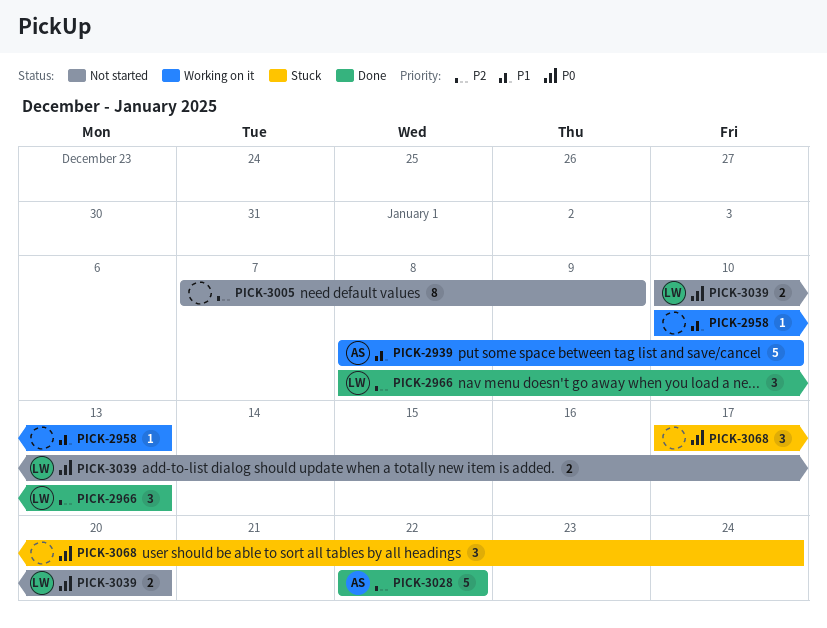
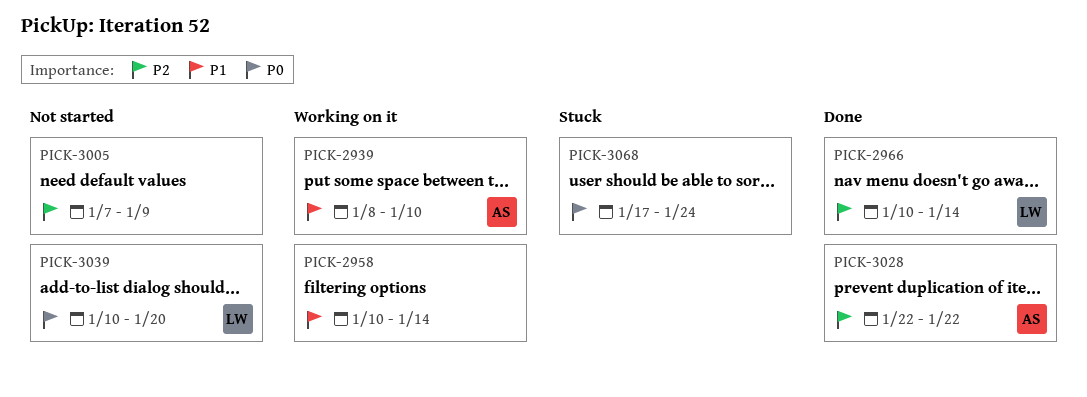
PICK-2958, due: Jan 13 -> Jan 14
PICK-2966, start: Jan 8 -> Jan 10
PICK-2966, due: Jan 13 -> Jan 14

